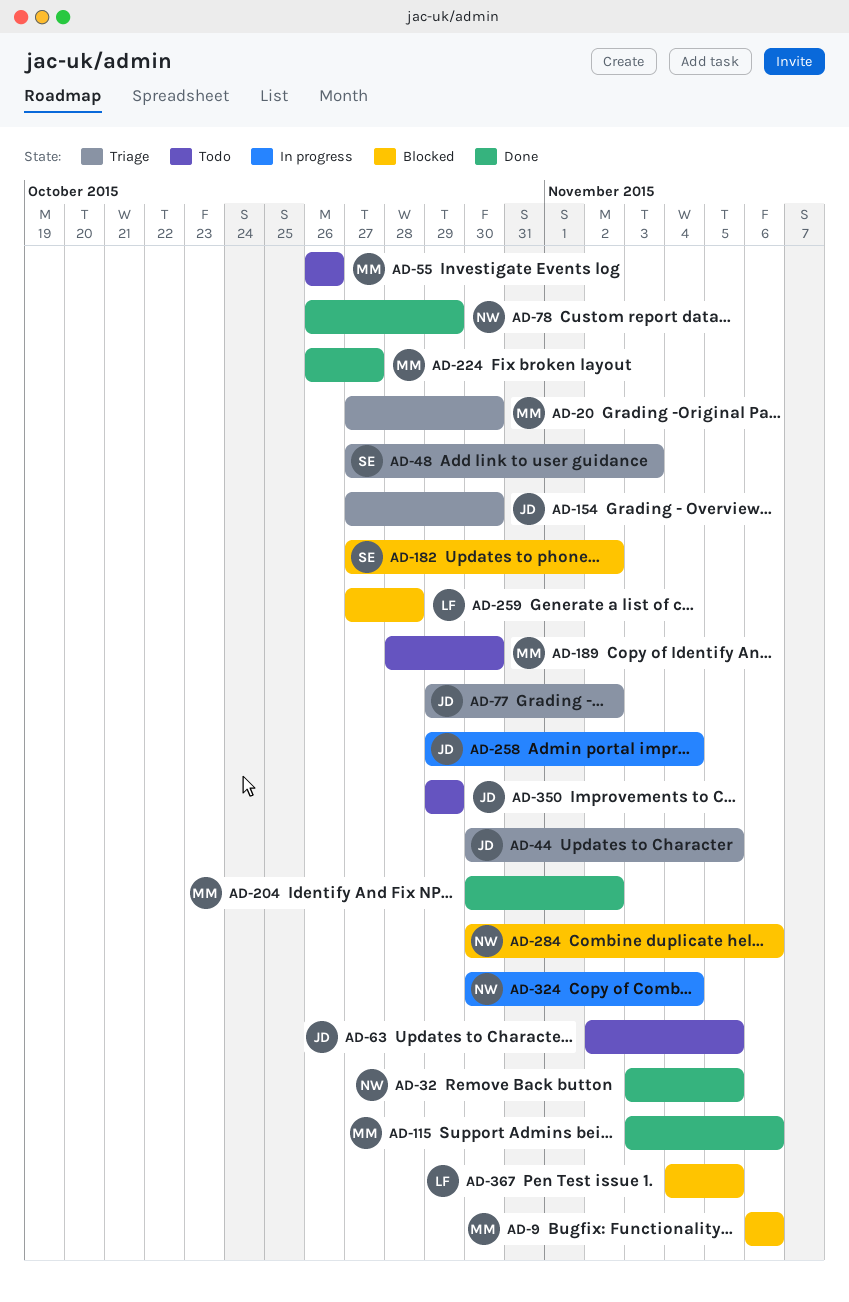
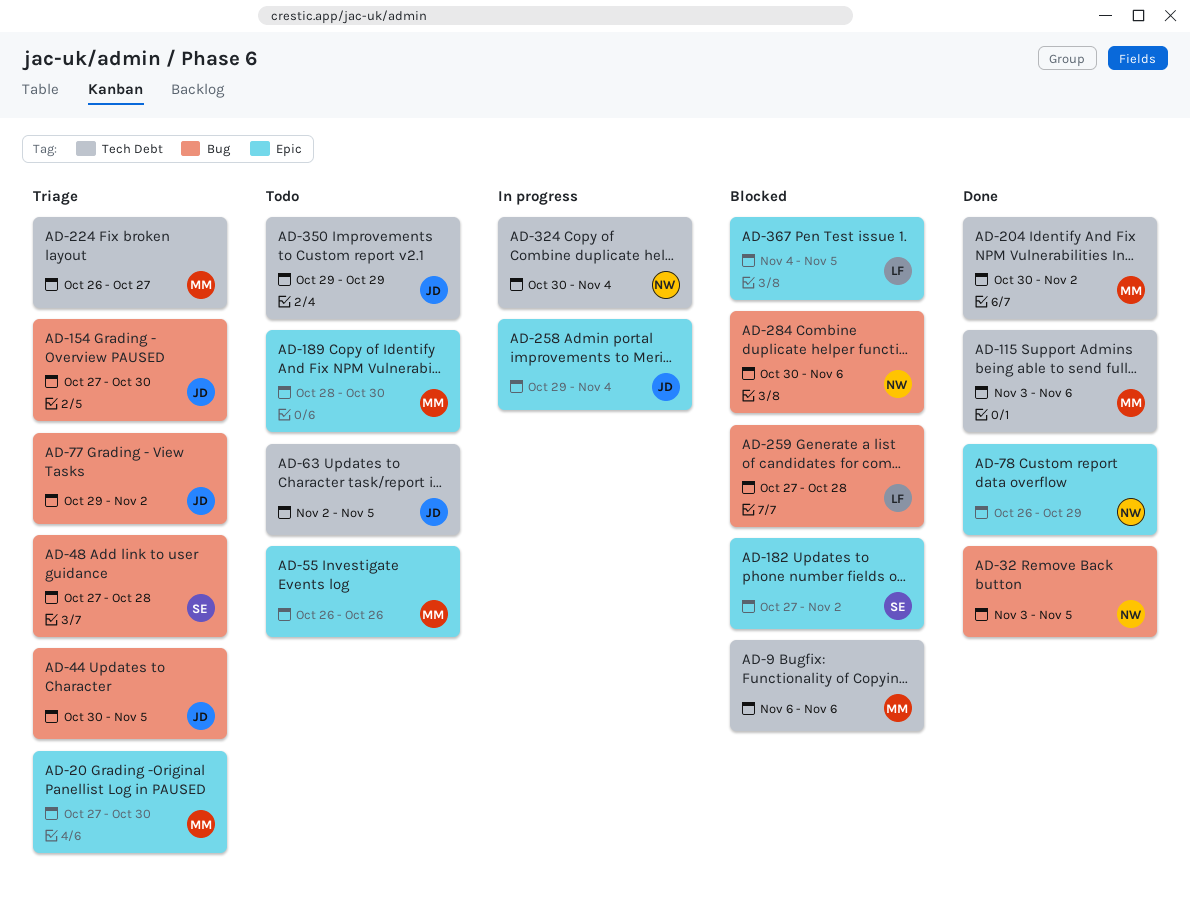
AD-48, due: Nov 3 -> Oct 28
AD-224, status: Done -> Triage

